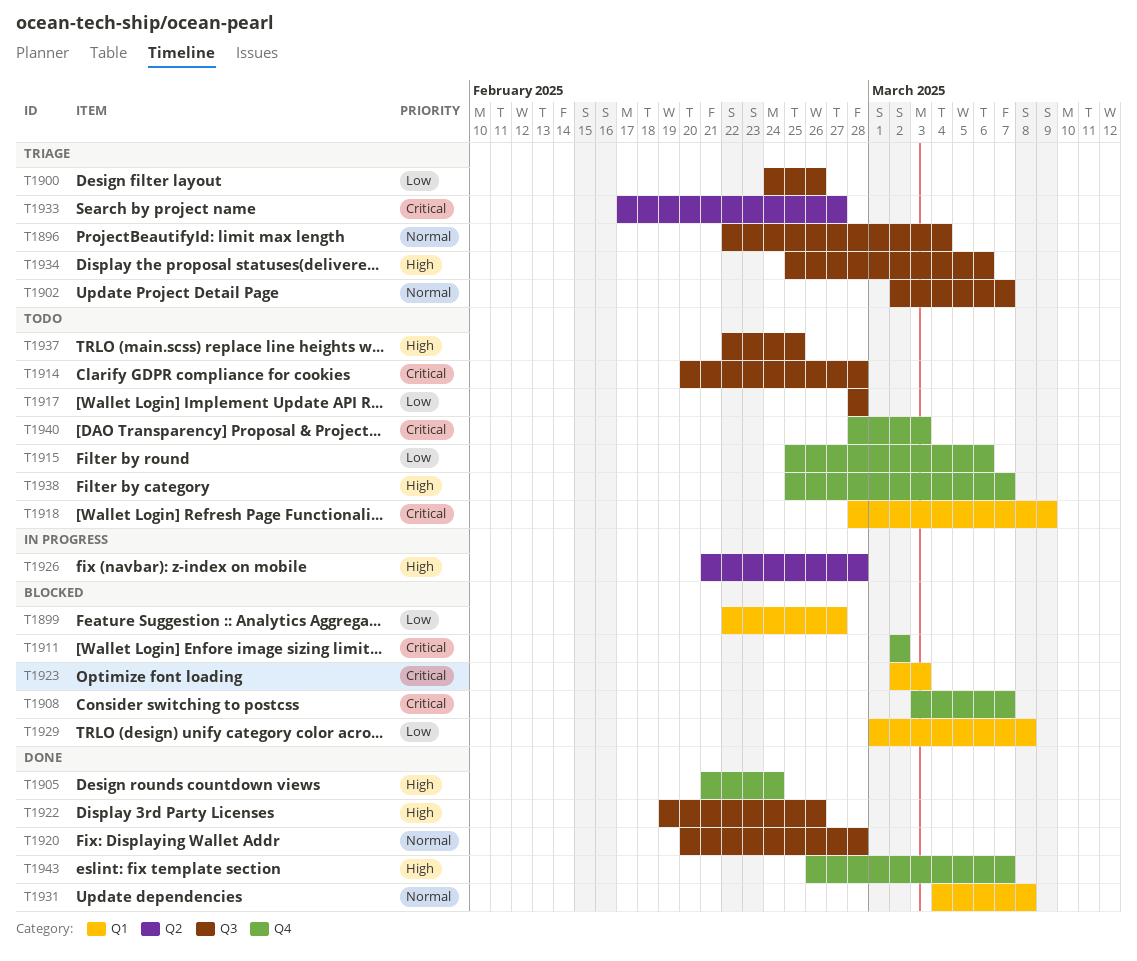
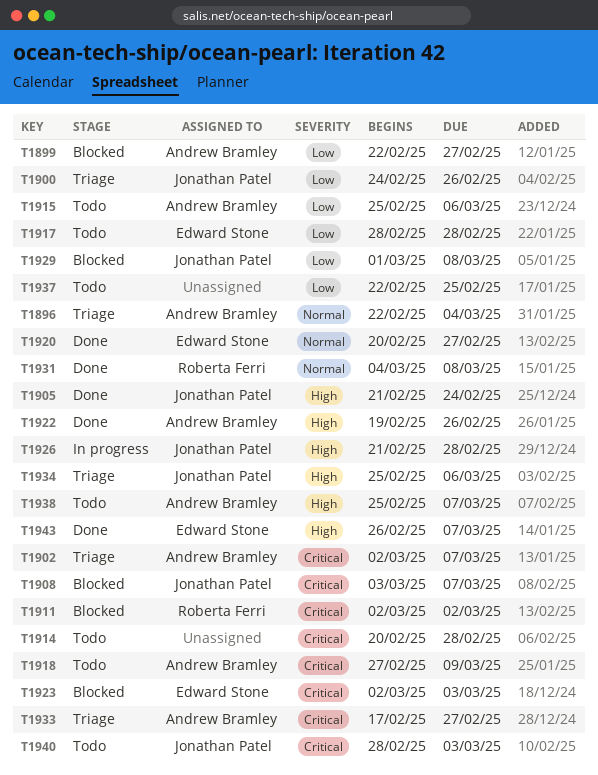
T1902, priority: Normal -> Critical
T1918, start: Feb 28 -> Feb 27
T1920, due: Feb 28 -> Feb 27
T1937, priority: High -> Low

